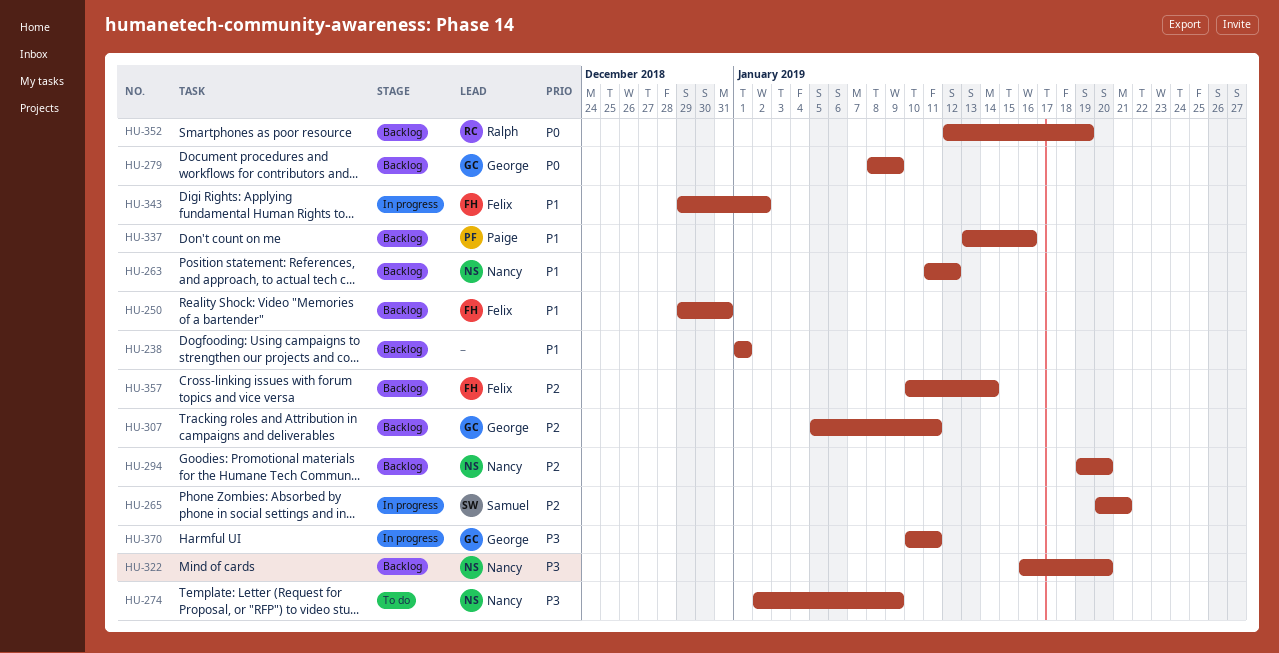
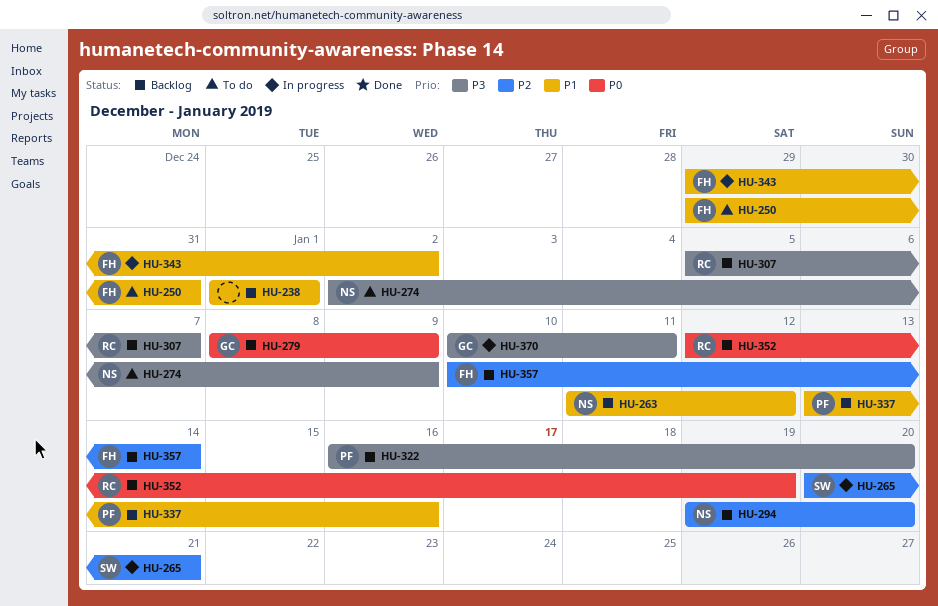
HU-250, status: Backlog -> To do
HU-307, owner: George -> Ralph
HU-307, priority: P2 -> P3
HU-307, due: Jan 11 -> Jan 7
HU-322, owner: Nancy -> Paige

